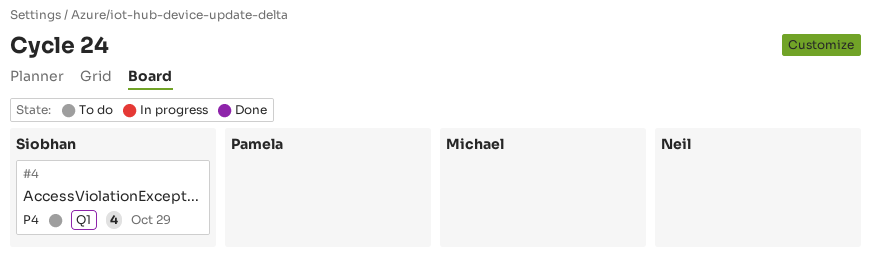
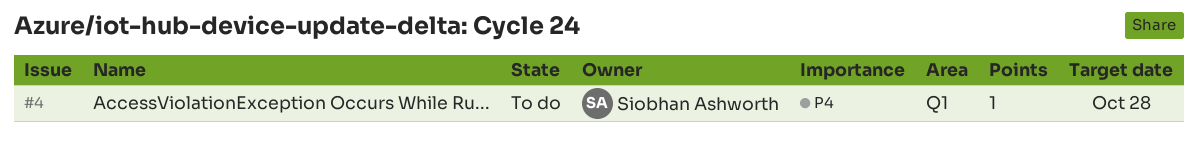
#4, estimate: 4 -> 1
#4, due: Oct 29 -> Oct 28

